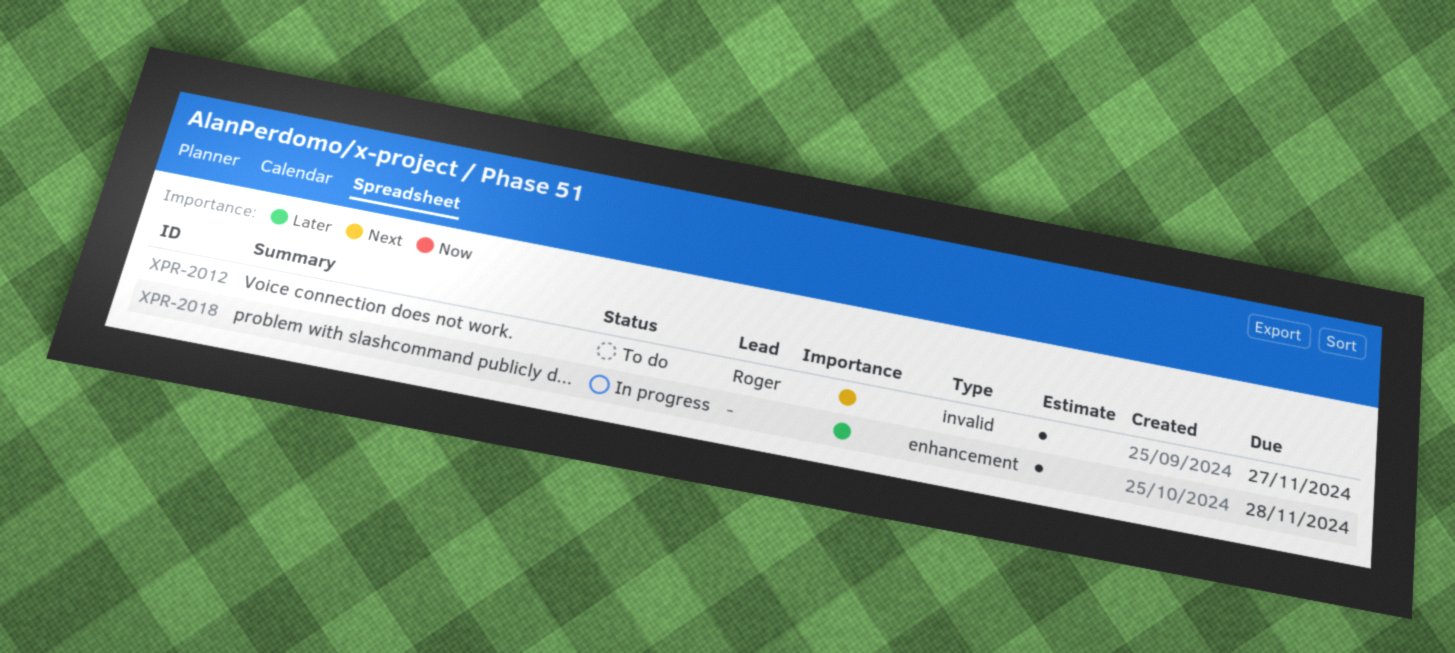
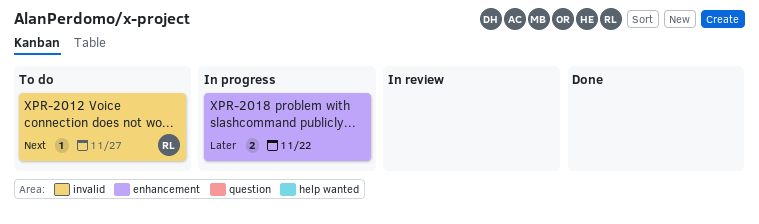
XPR-2018, estimate: 1 -> 2
XPR-2018, due: Nov 28 -> Nov 22

